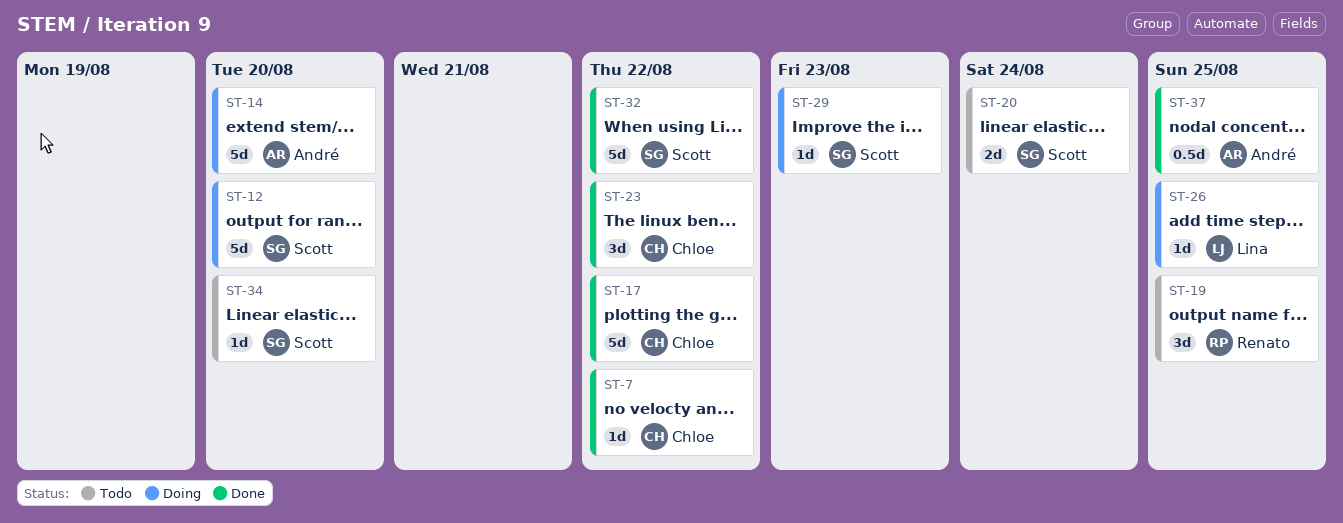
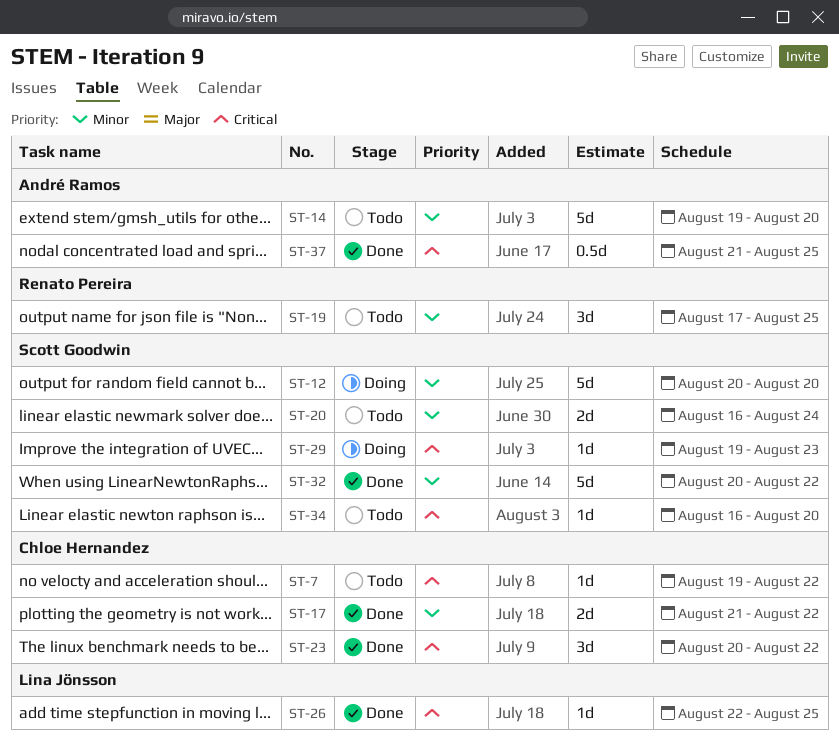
ST-7, status: Done -> Todo
ST-14, status: Doing -> Todo
ST-17, estimate: 5d -> 2d
ST-26, status: Doing -> Done

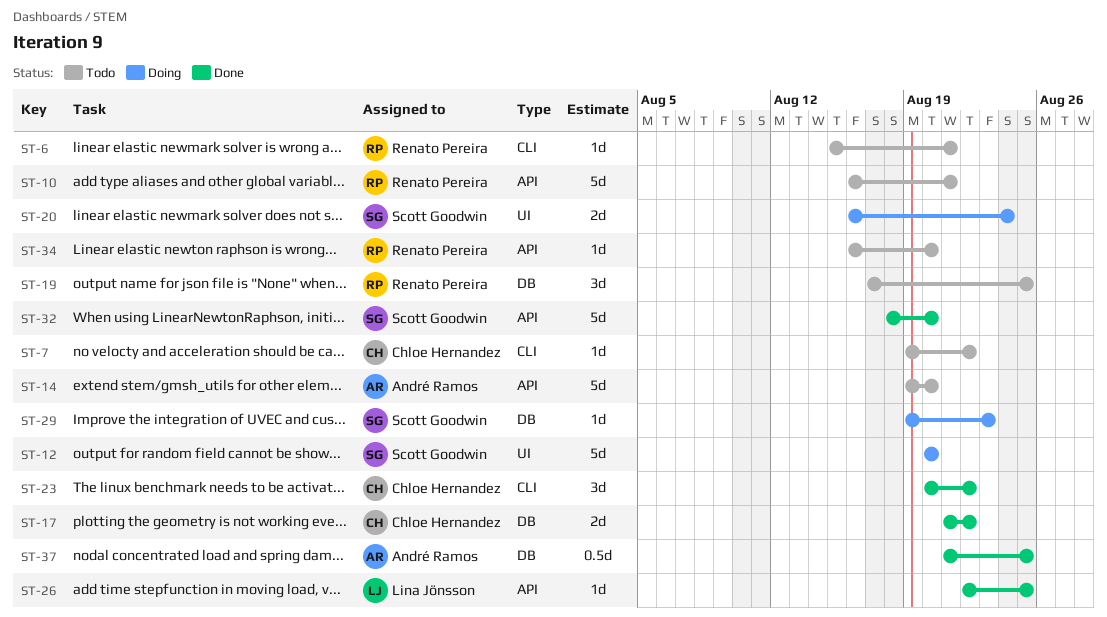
ST-6: none -> present
ST-10: none -> present
ST-20, status: Todo -> Doing
ST-32, start: Aug 20 -> Aug 18
ST-32, due: Aug 22 -> Aug 20
ST-34, owner: Scott Goodwin -> Renato Pereira

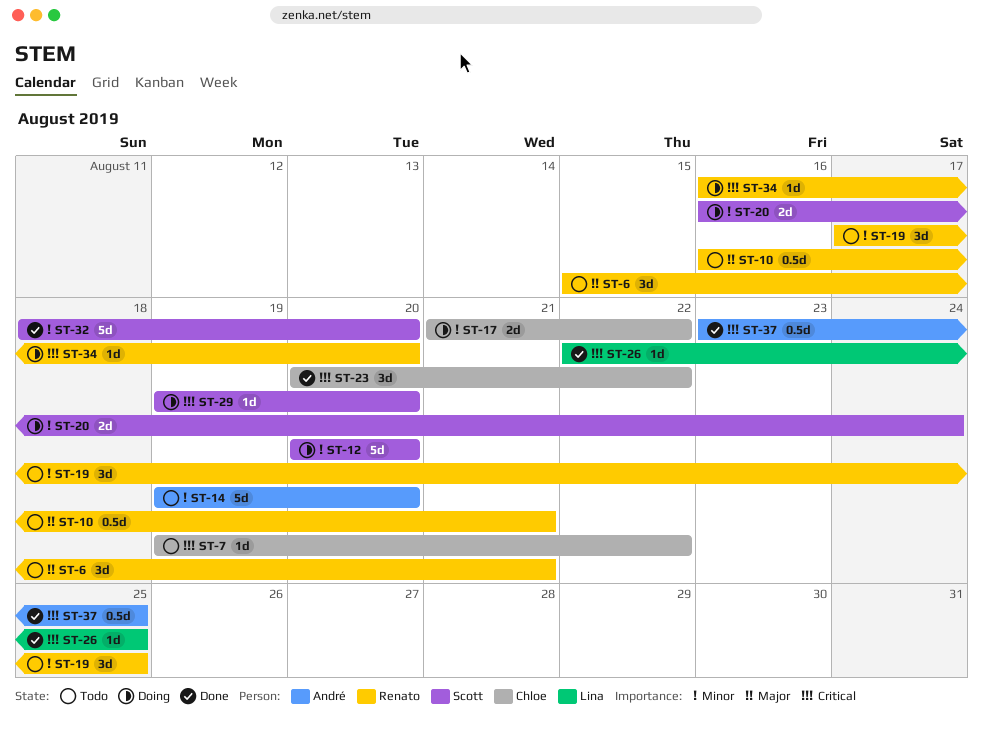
ST-6, estimate: 1d -> 3d
ST-10, estimate: 5d -> 0.5d
ST-17, status: Done -> Doing
ST-29, due: Aug 23 -> Aug 20
ST-34, status: Todo -> Doing
ST-37, start: Aug 21 -> Aug 23

